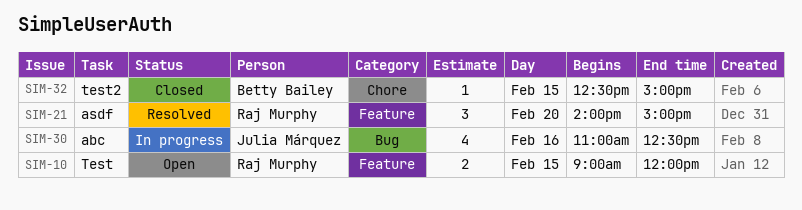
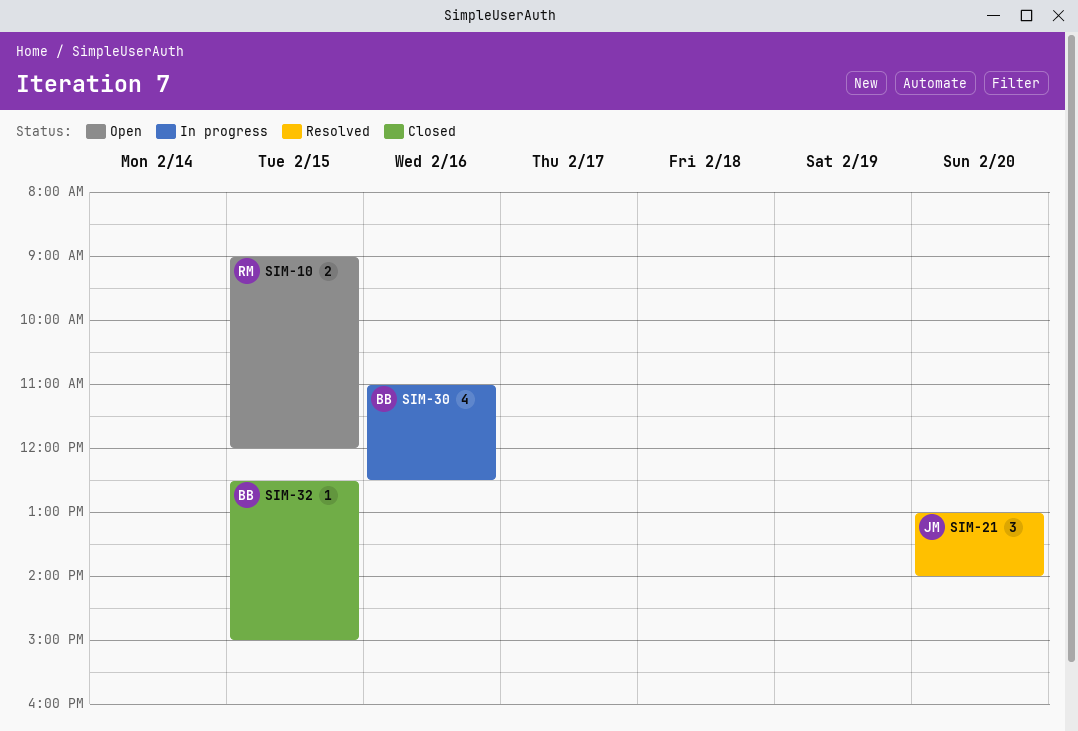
SIM-21, owner: Raj Murphy -> Julia Márquez
SIM-21, begins: 14:00 -> 13:00
SIM-21, ends: 15:00 -> 14:00
SIM-30, owner: Julia Márquez -> Betty Bailey

